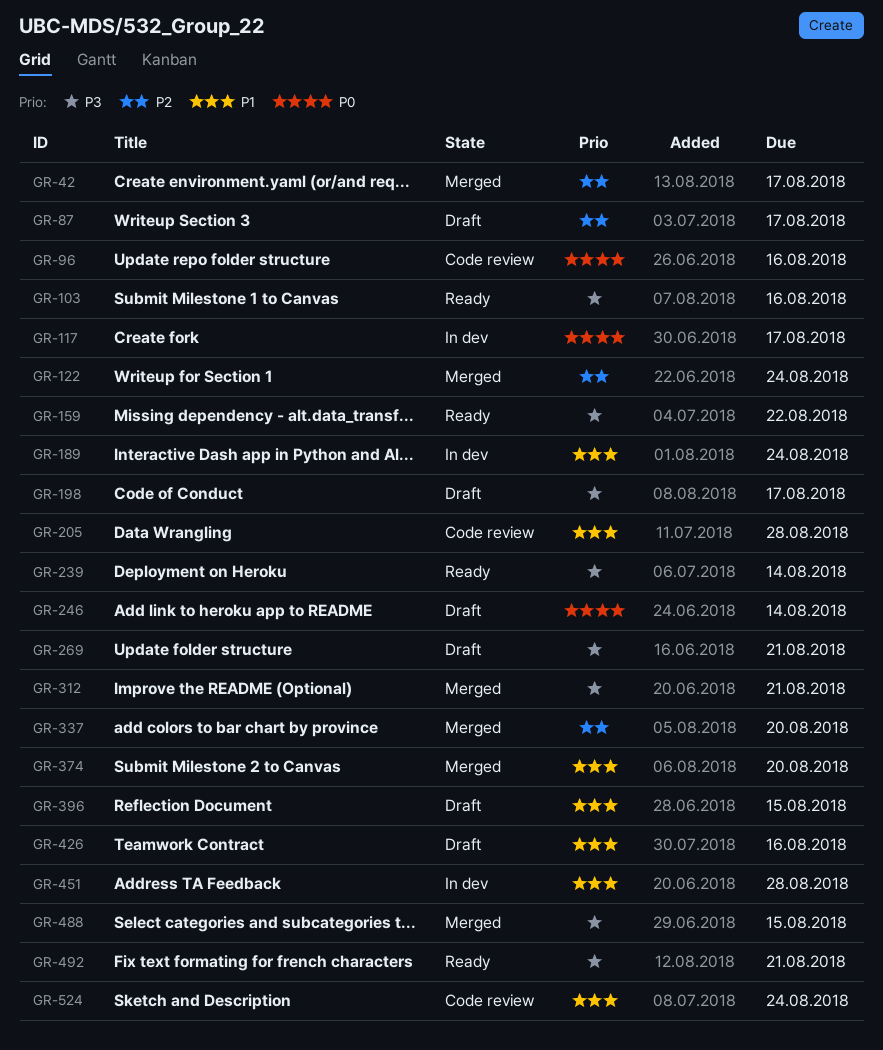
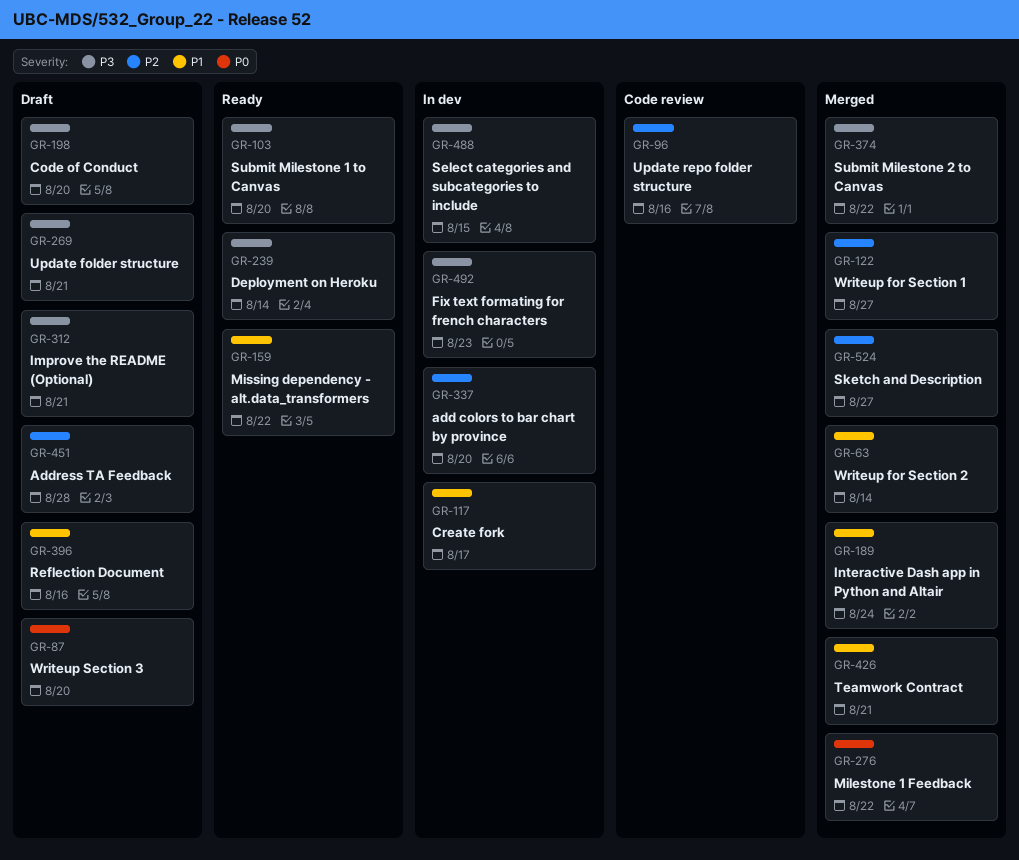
GR-42: present -> none
GR-63: none -> present
GR-87, priority: P2 -> P0
GR-87, due: Aug 17 -> Aug 20
GR-96, priority: P0 -> P2
GR-103, due: Aug 16 -> Aug 20
GR-117, priority: P0 -> P1
GR-122, due: Aug 24 -> Aug 27
GR-159, priority: P3 -> P1
GR-189, status: In dev -> Merged
GR-198, due: Aug 17 -> Aug 20
GR-205: present -> none
GR-246: present -> none
GR-276: none -> present
GR-312, status: Merged -> Draft
GR-337, status: Merged -> In dev
GR-374, priority: P1 -> P3
GR-374, due: Aug 20 -> Aug 22
GR-396, due: Aug 15 -> Aug 16
GR-426, status: Draft -> Merged
GR-426, due: Aug 16 -> Aug 21
GR-451, status: In dev -> Draft
GR-451, priority: P1 -> P2
GR-488, status: Merged -> In dev
GR-492, status: Ready -> In dev
GR-492, due: Aug 21 -> Aug 23
GR-524, status: Code review -> Merged
GR-524, priority: P1 -> P2
GR-524, due: Aug 24 -> Aug 27

